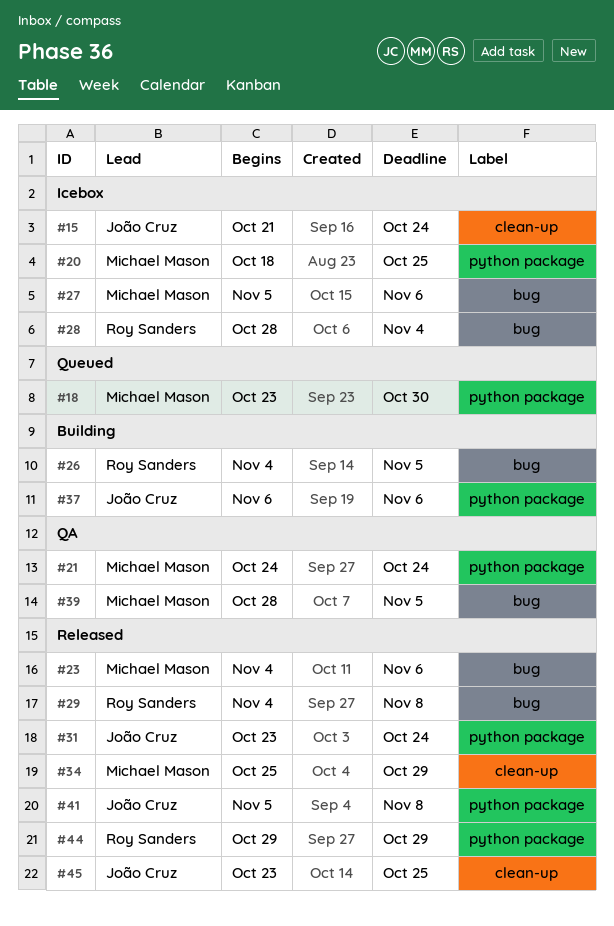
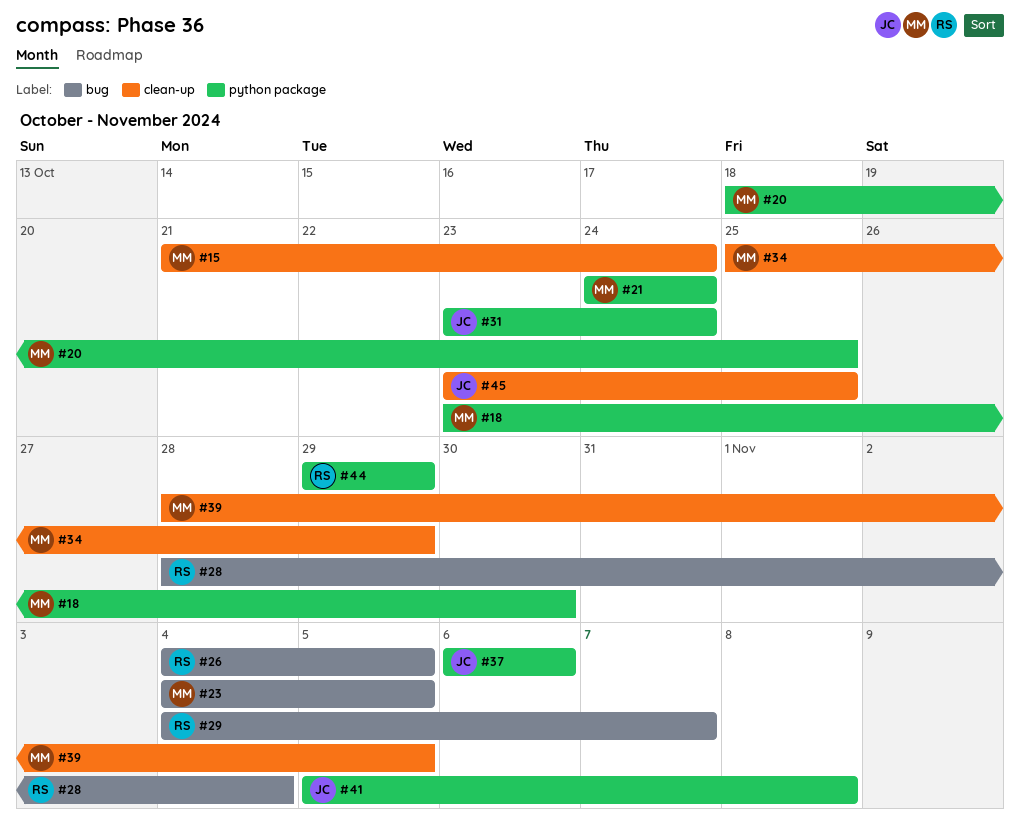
#15, owner: João Cruz -> Michael Mason
#23, due: Nov 6 -> Nov 5
#27: present -> none
#29, due: Nov 8 -> Nov 7
#39, label: bug -> clean-up

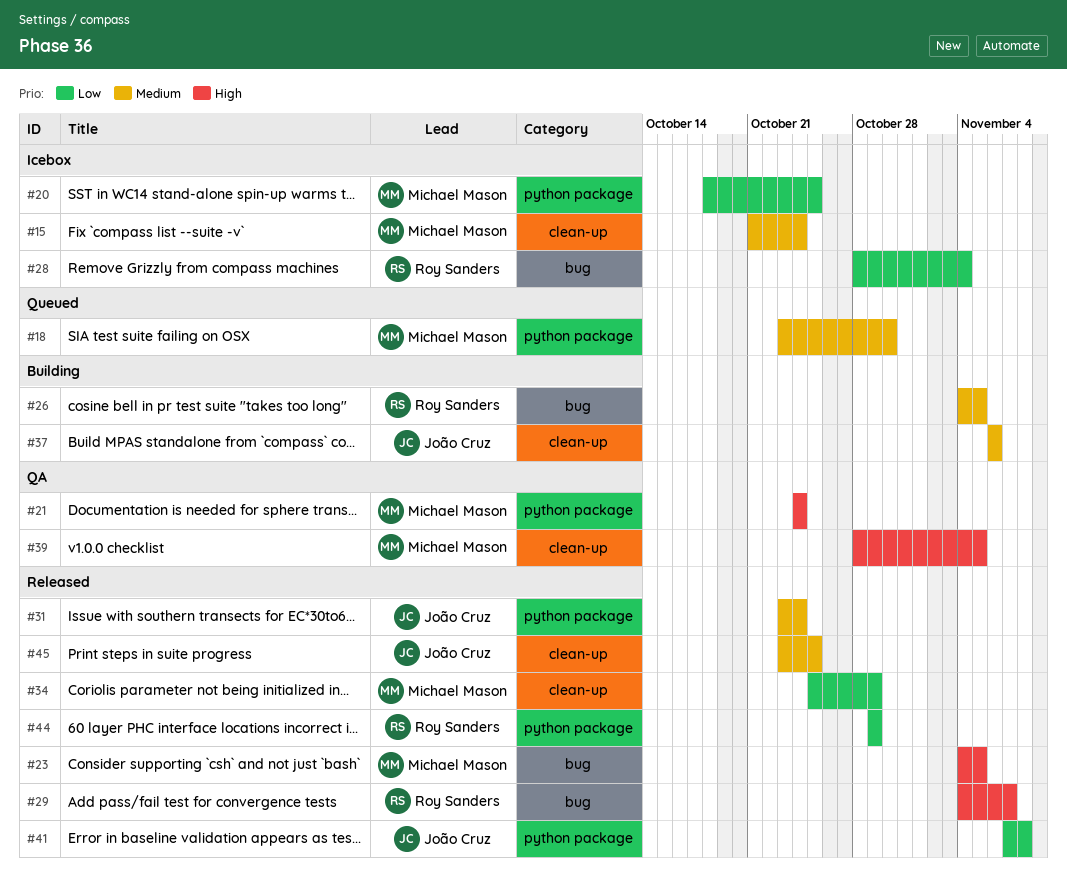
#37, label: python package -> clean-up
#41, start: Nov 5 -> Nov 7

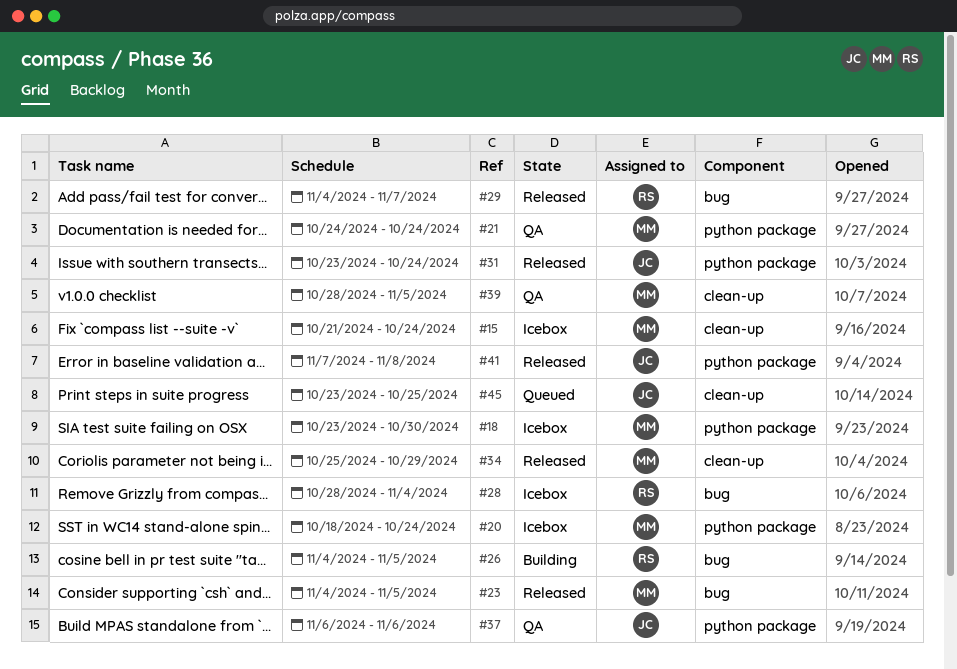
#18, status: Queued -> Icebox
#20, due: Oct 25 -> Oct 24
#37, status: Building -> QA
#37, label: clean-up -> python package
#44: present -> none
#45, status: Released -> Queued

